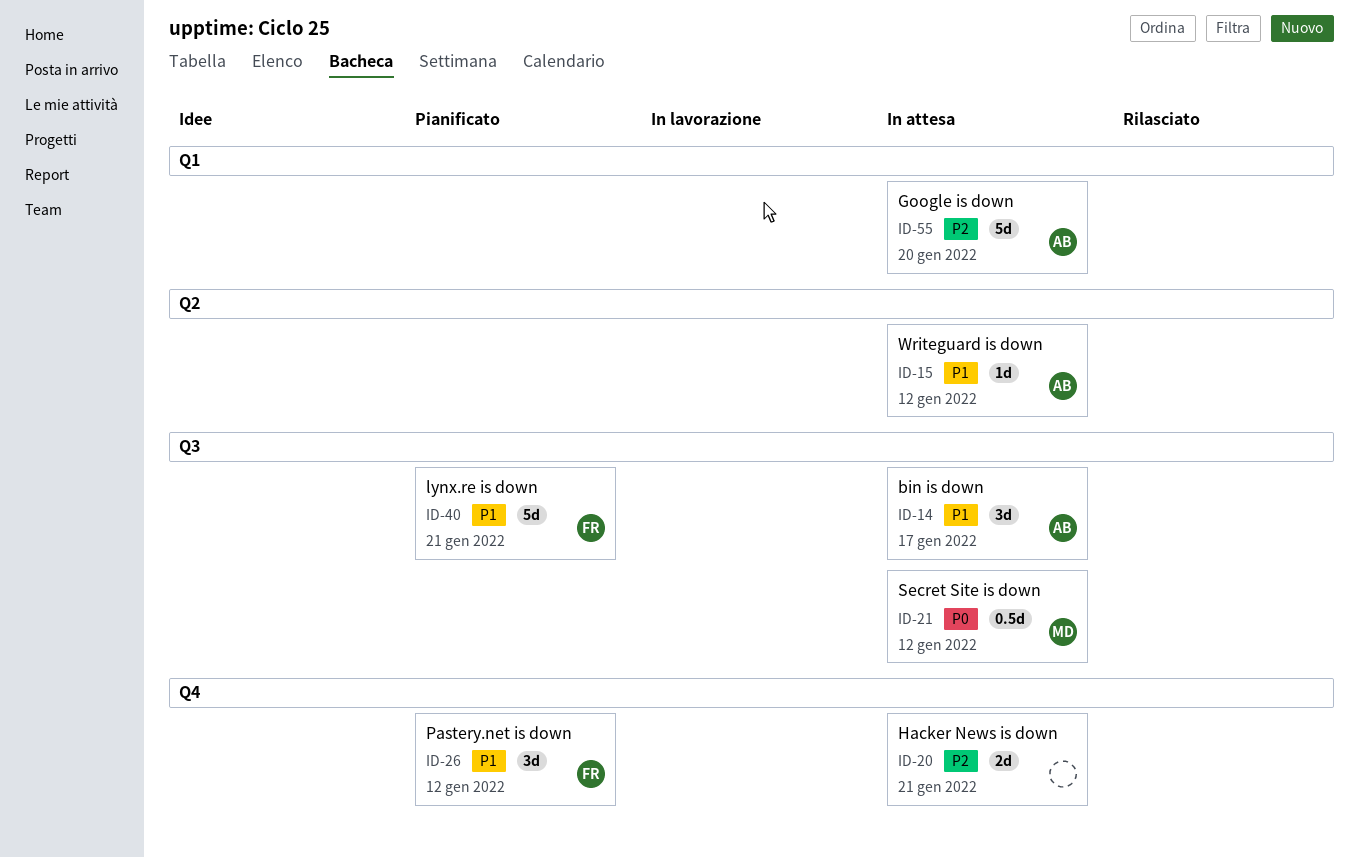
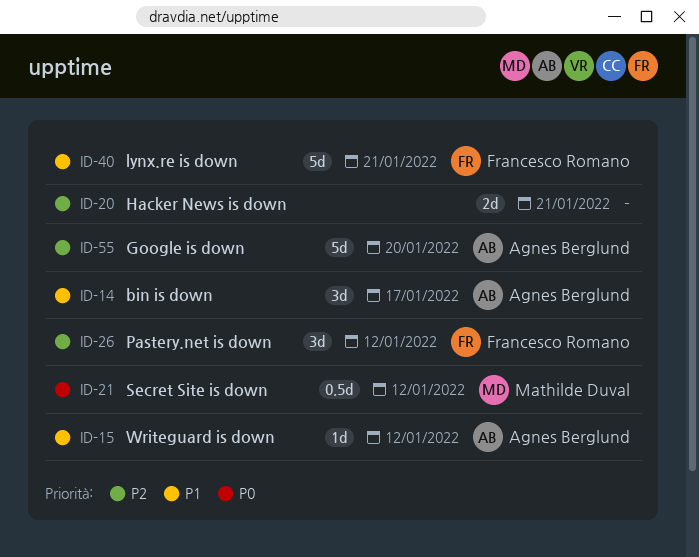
ID-26, priority: P1 -> P2

